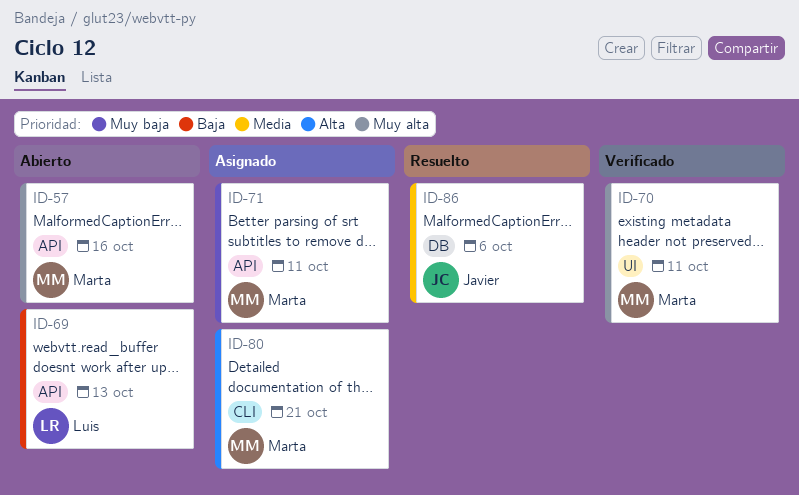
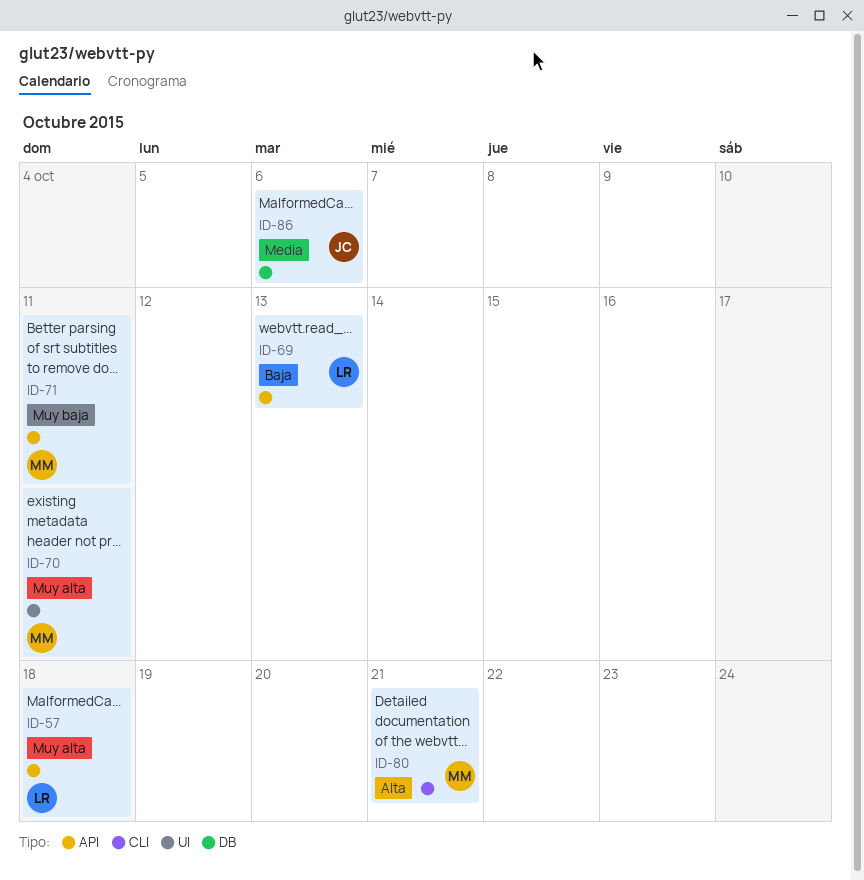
ID-57, owner: Marta -> Luis
ID-57, due: Oct 16 -> Oct 18

